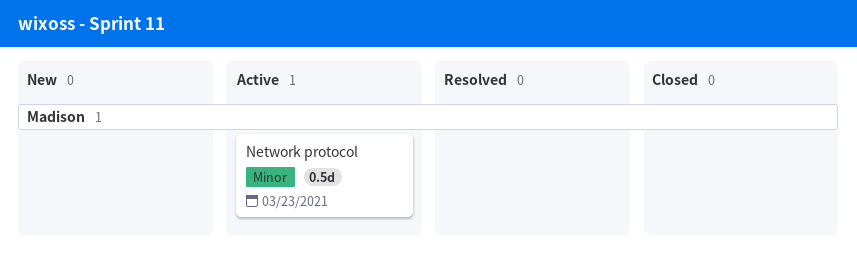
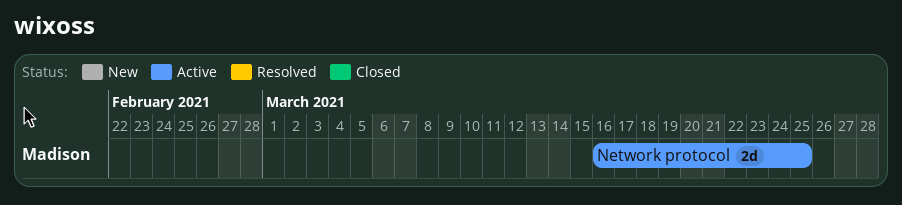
Network protocol, estimate: 0.5d -> 2d
Network protocol, due: Mar 23 -> Mar 25

